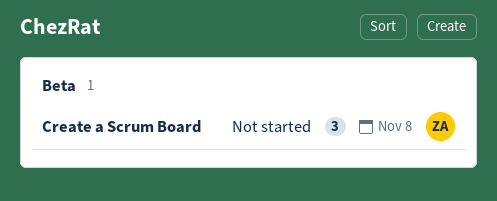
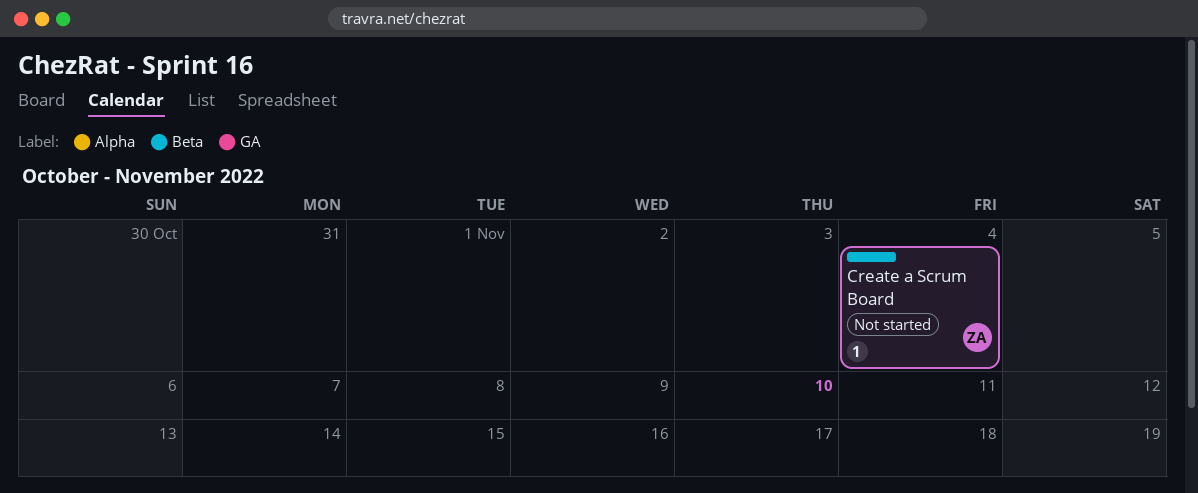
Create a Scrum Board, estimate: 3 -> 1
Create a Scrum Board, due: Nov 8 -> Nov 4

